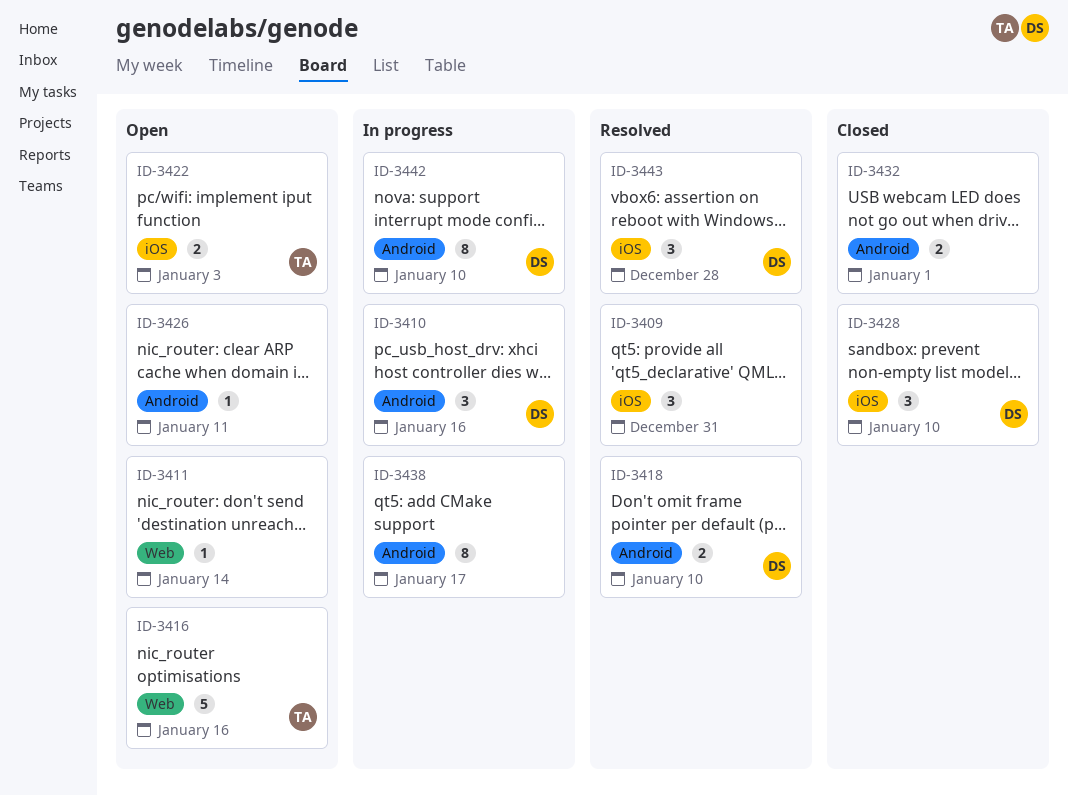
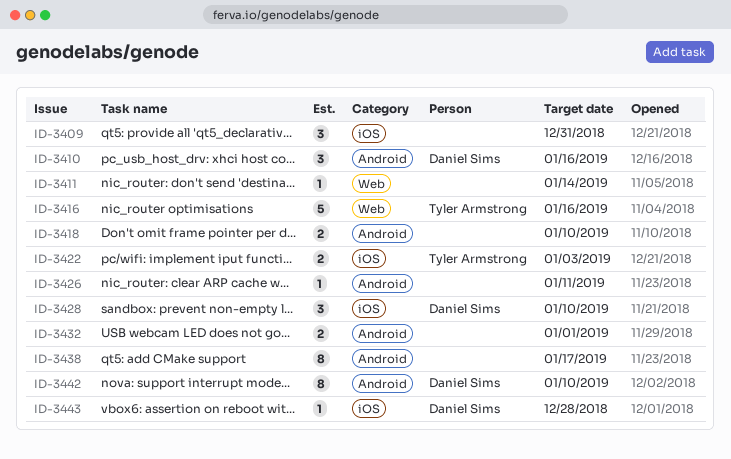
ID-3418, owner: Daniel Sims -> none
ID-3443, estimate: 3 -> 1

